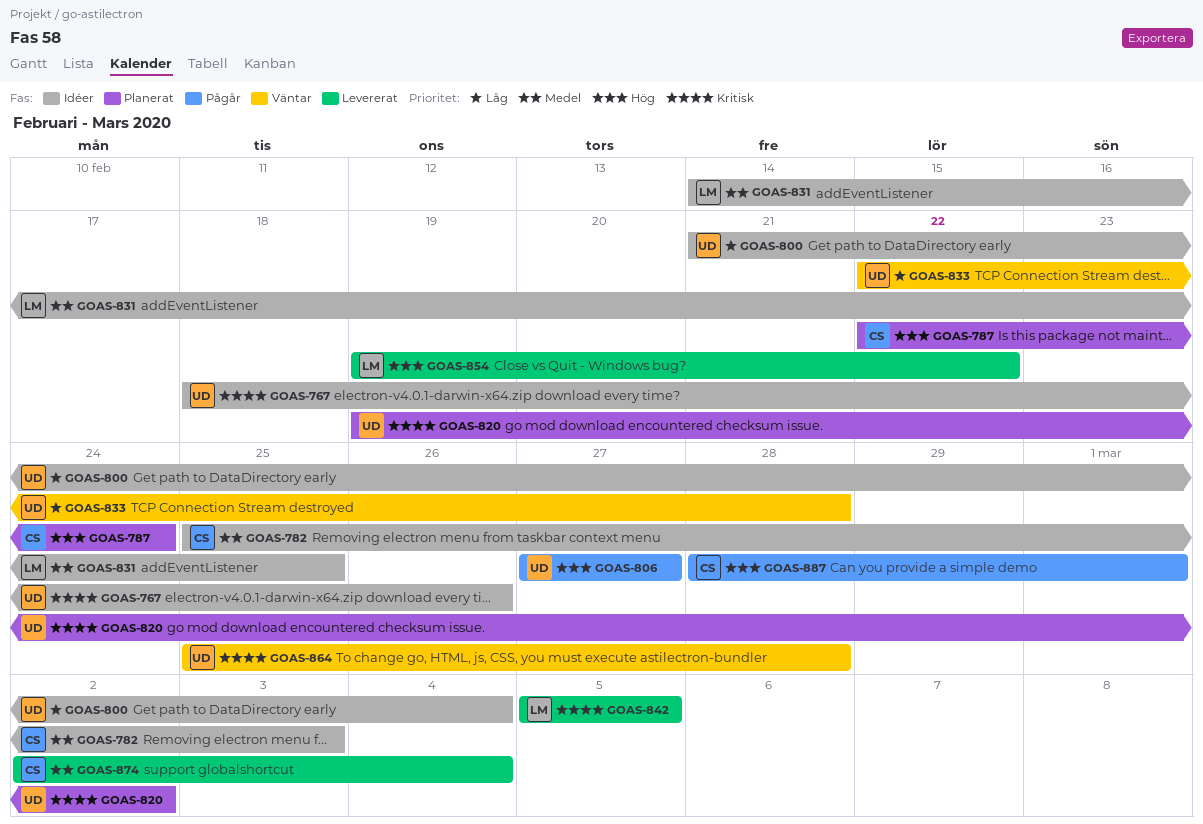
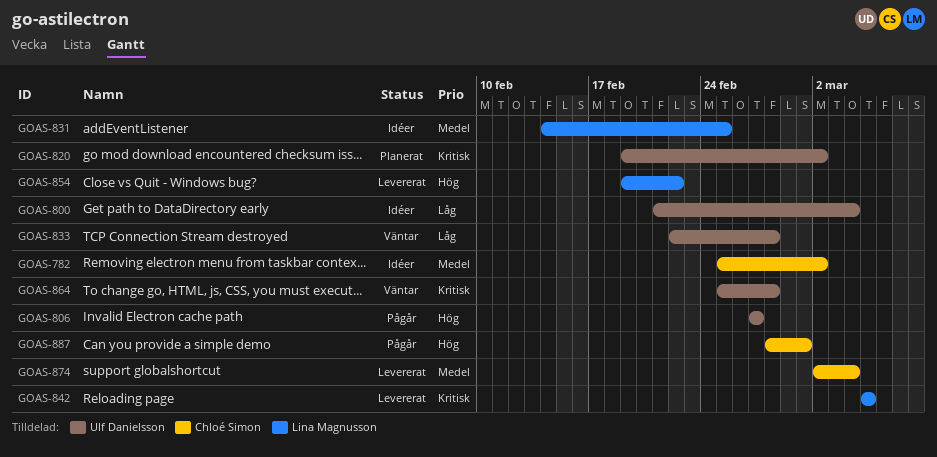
GOAS-767: present -> none
GOAS-782, due: Mar 3 -> Mar 2
GOAS-787: present -> none

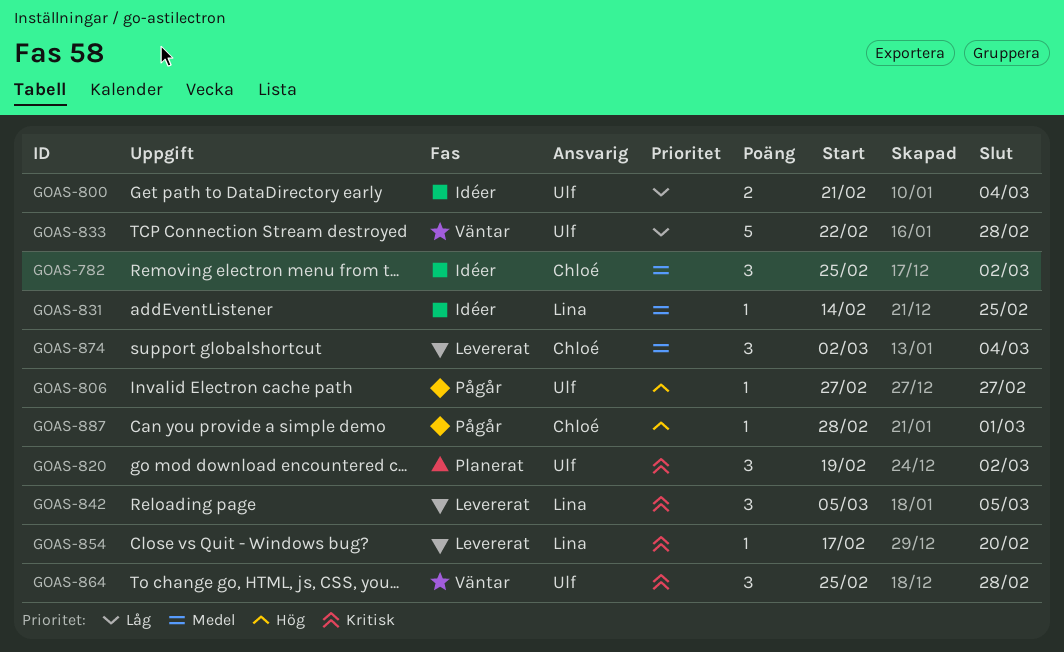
GOAS-854, priority: Hög -> Kritisk
GOAS-854, start: Feb 19 -> Feb 17
GOAS-854, due: Feb 22 -> Feb 20

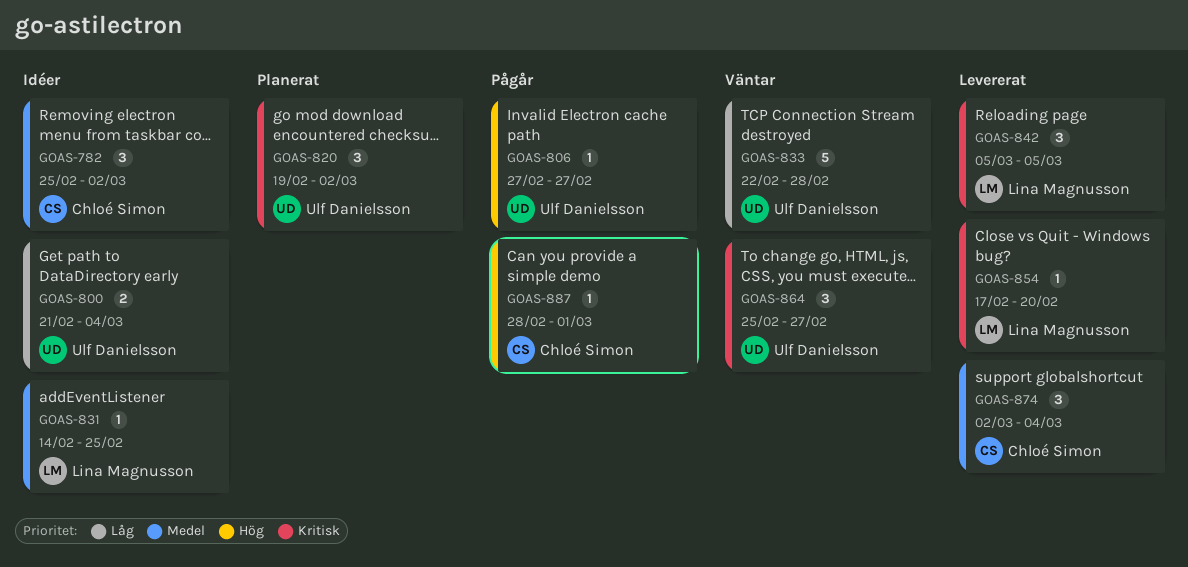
GOAS-864, due: Feb 28 -> Feb 27

